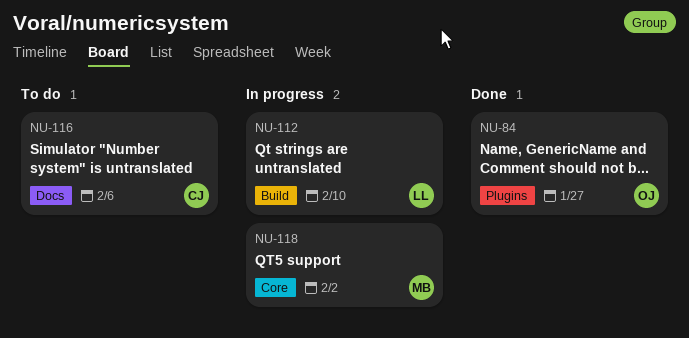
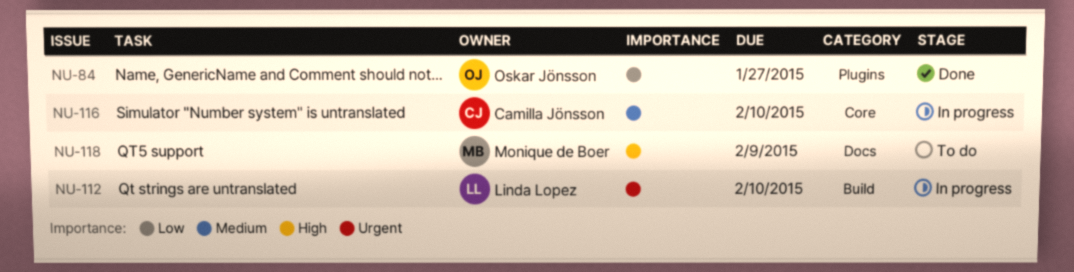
NU-116, status: To do -> In progress
NU-116, label: Docs -> Core
NU-116, due: Feb 6 -> Feb 10
NU-118, status: In progress -> To do
NU-118, label: Core -> Docs
NU-118, due: Feb 2 -> Feb 9

